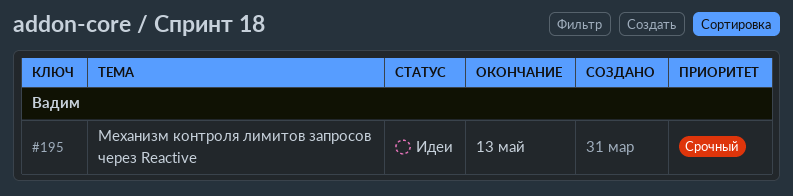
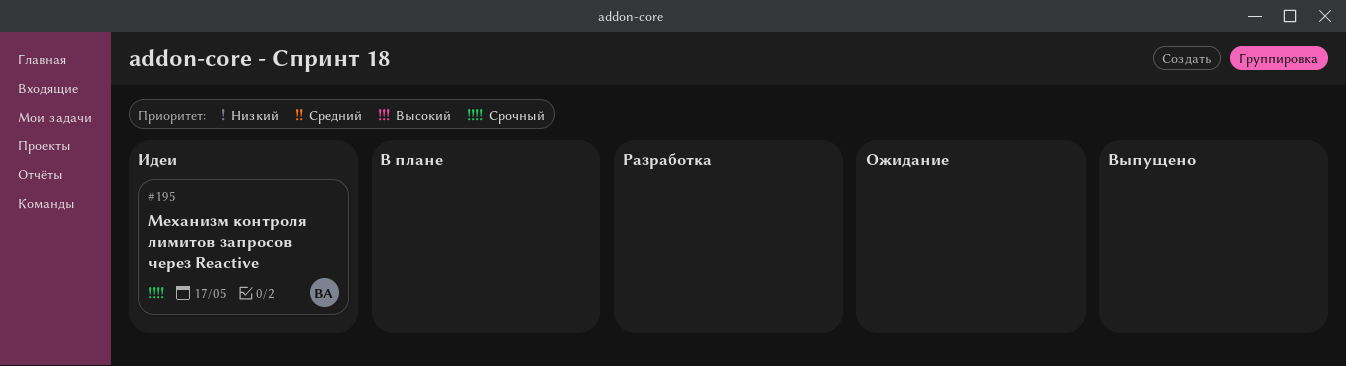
#195, due: May 13 -> May 17

